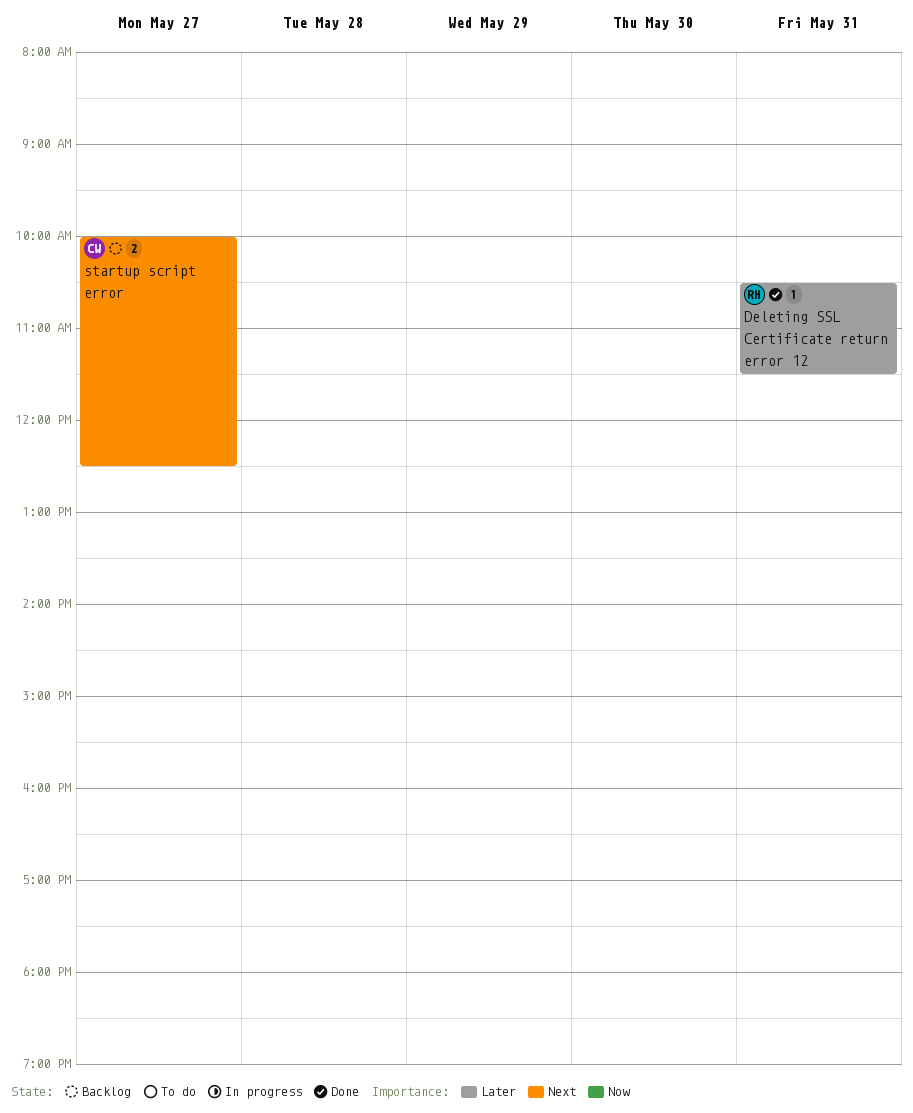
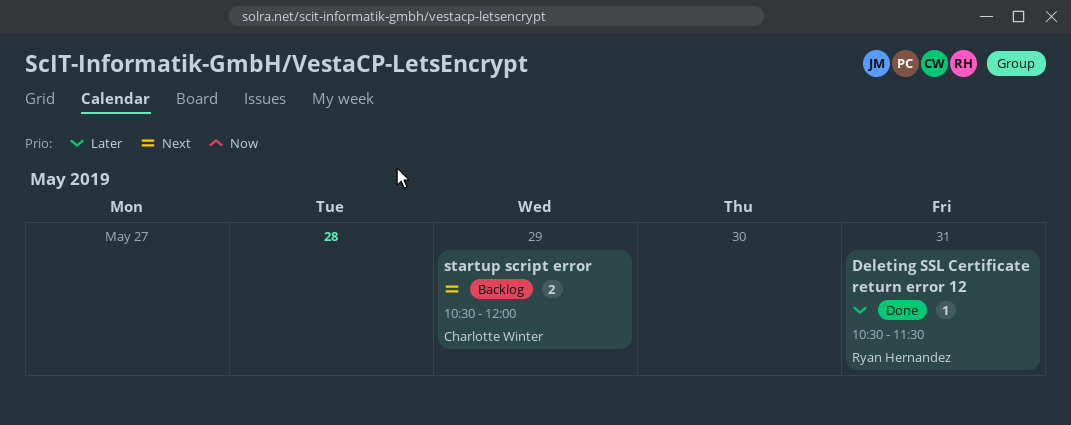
startup script error, day: May 27 -> May 29
startup script error, begins: 10:00 -> 10:30
startup script error, ends: 12:30 -> 12:00

